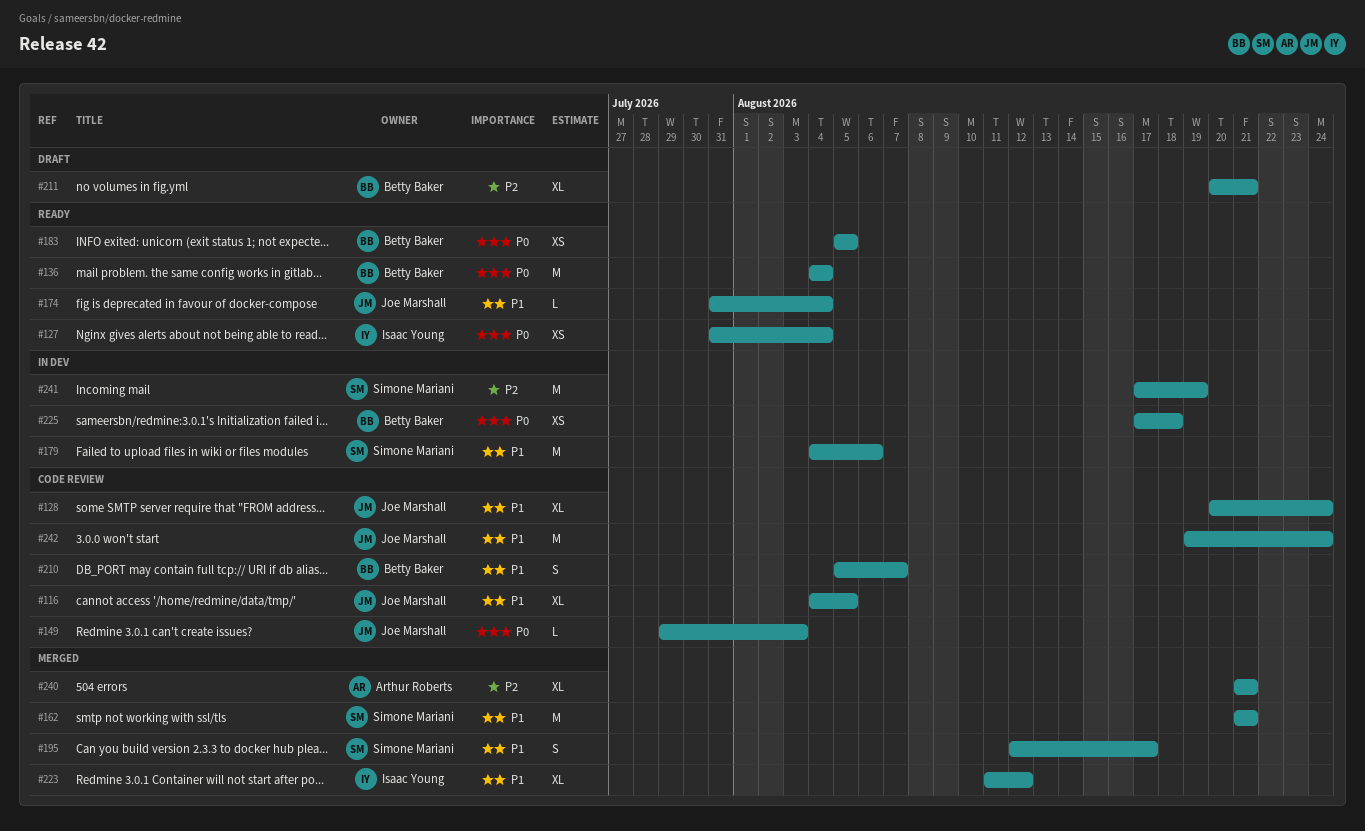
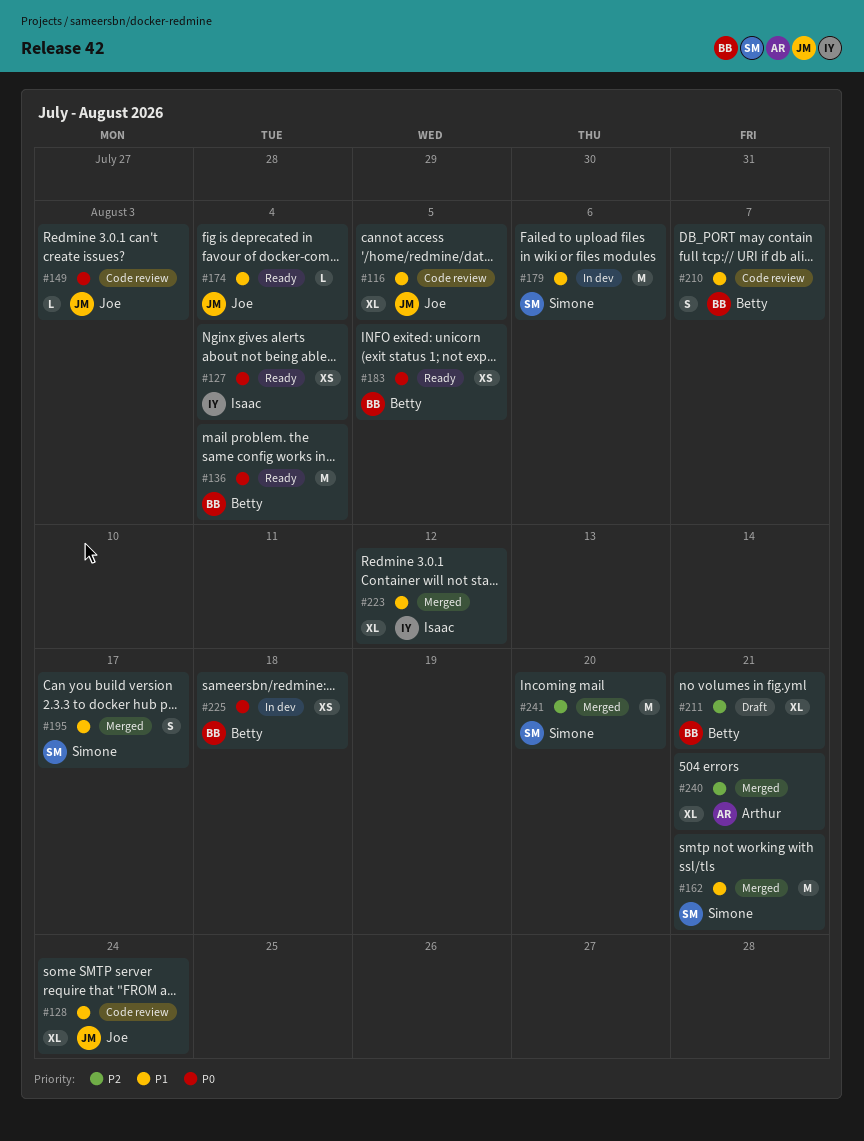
#241, status: In dev -> Merged
#241, due: Aug 19 -> Aug 20
#242: present -> none

